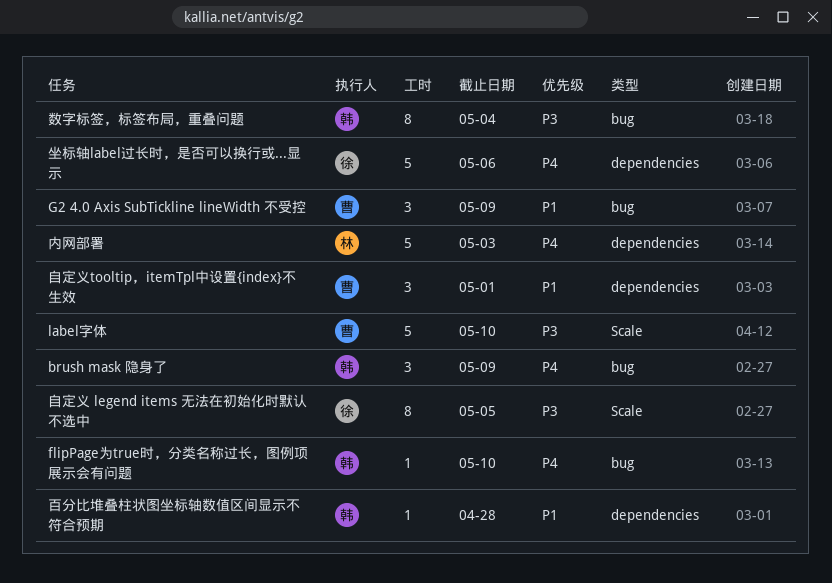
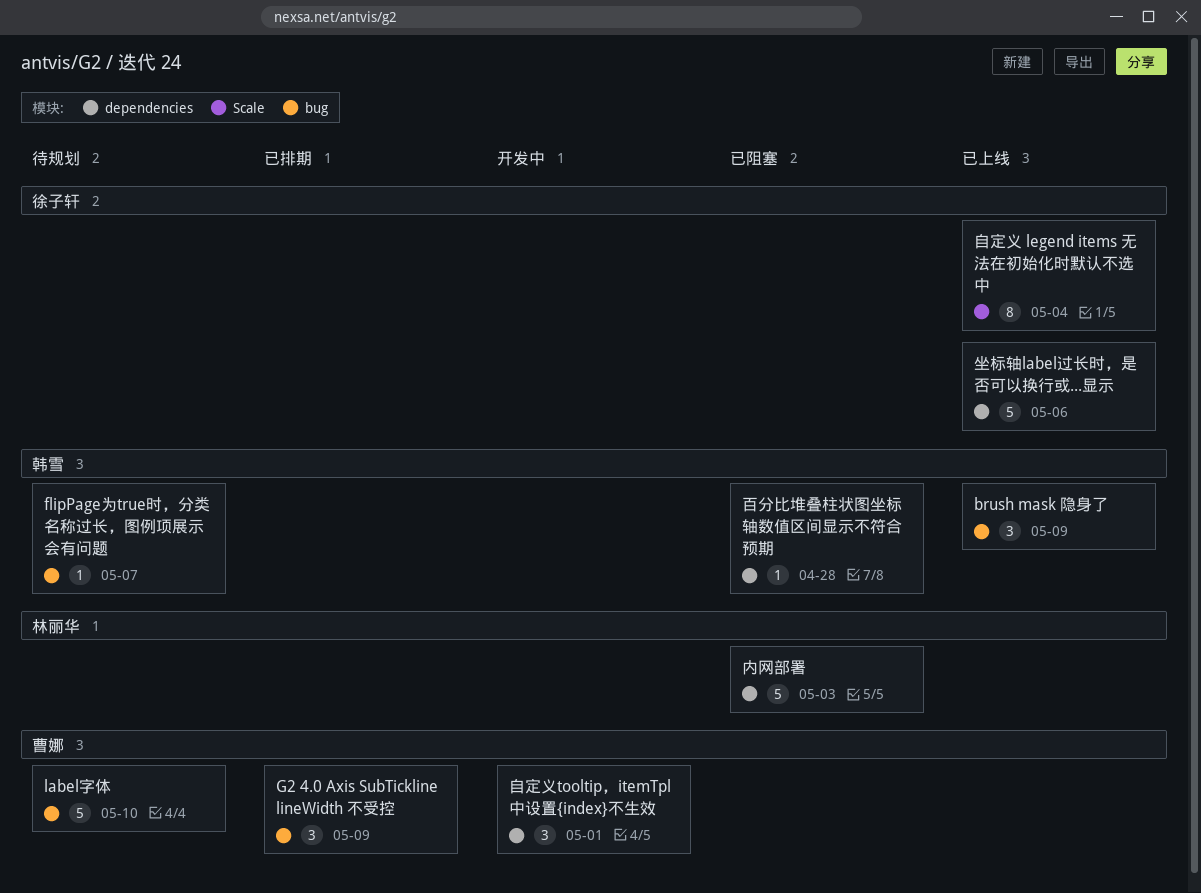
flipPage为true时，分类名称过长，图例项展示会有问题, due: May 10 -> May 7
label字体, label: Scale -> bug
数字标签，标签布局，重叠问题: present -> none
自定义 legend items 无法在初始化时默认不选中, due: May 5 -> May 4

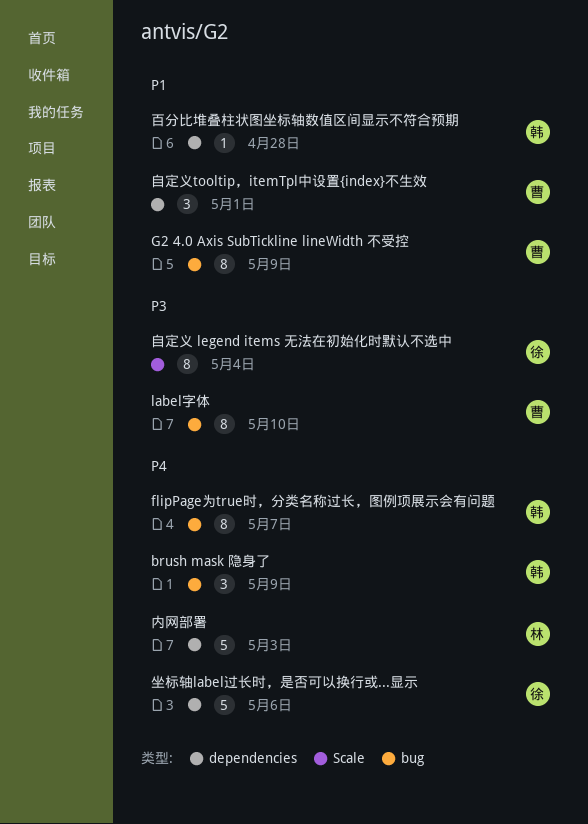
flipPage为true时，分类名称过长，图例项展示会有问题, estimate: 1 -> 8
G2 4.0 Axis SubTickline lineWidth 不受控, estimate: 3 -> 8
label字体, estimate: 5 -> 8

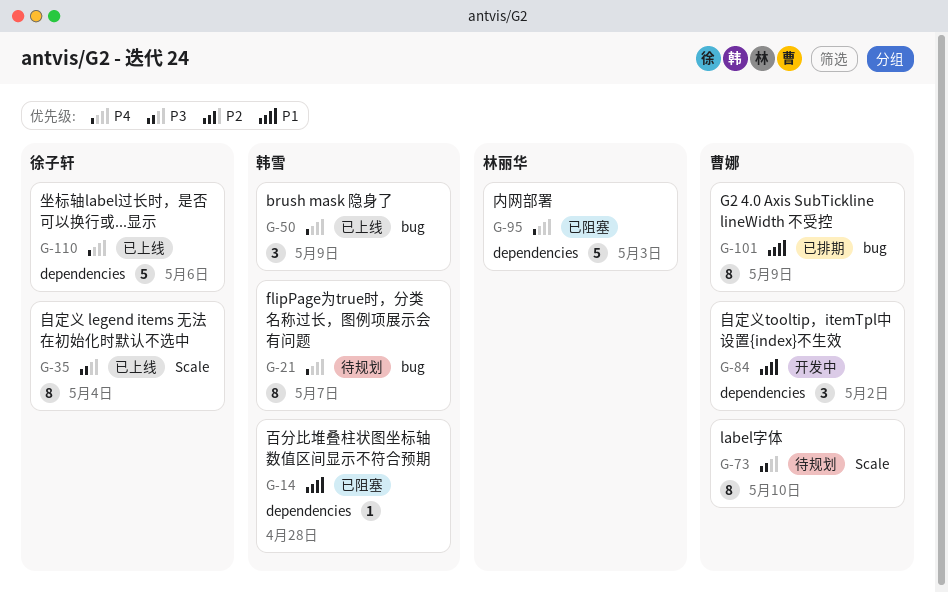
label字体, label: bug -> Scale
自定义tooltip，itemTpl中设置{index}不生效, due: May 1 -> May 2

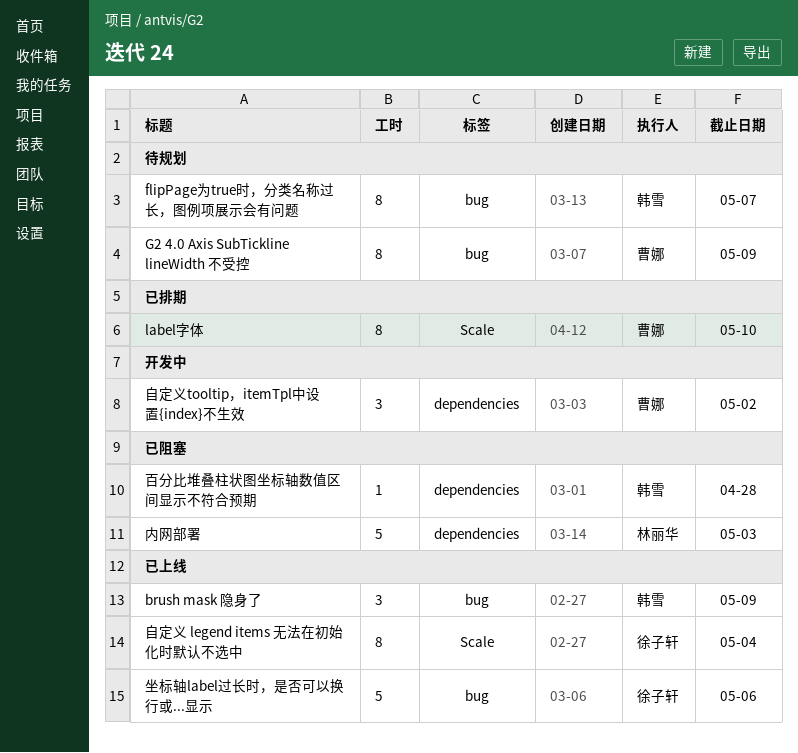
G2 4.0 Axis SubTickline lineWidth 不受控, status: 已排期 -> 待规划
label字体, status: 待规划 -> 已排期
坐标轴label过长时，是否可以换行或...显示, label: dependencies -> bug

